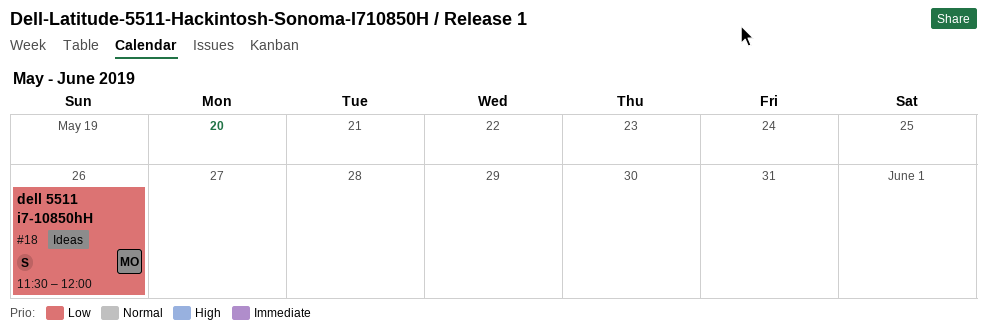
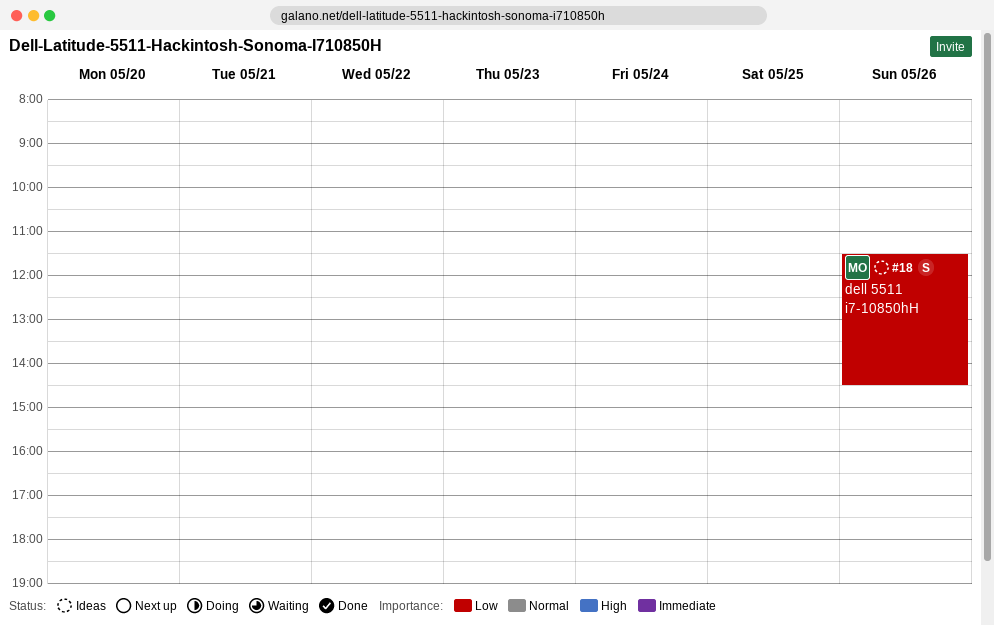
#18, ends: 12:00 -> 14:30

